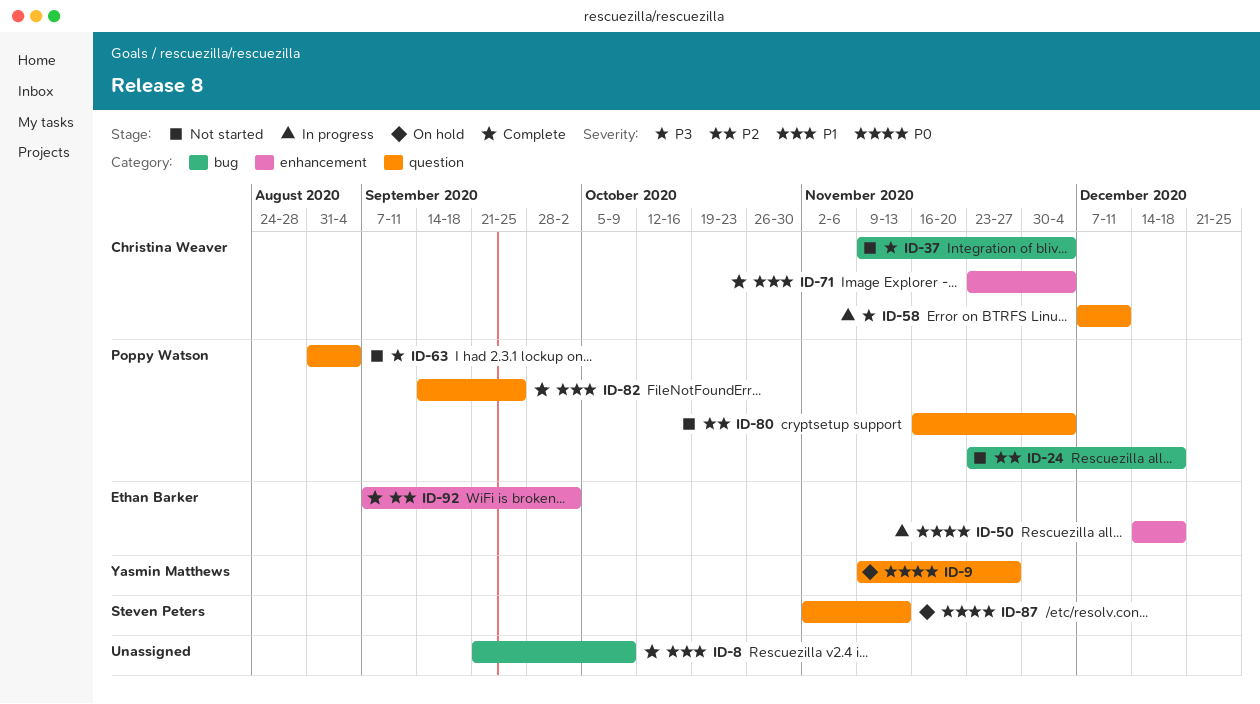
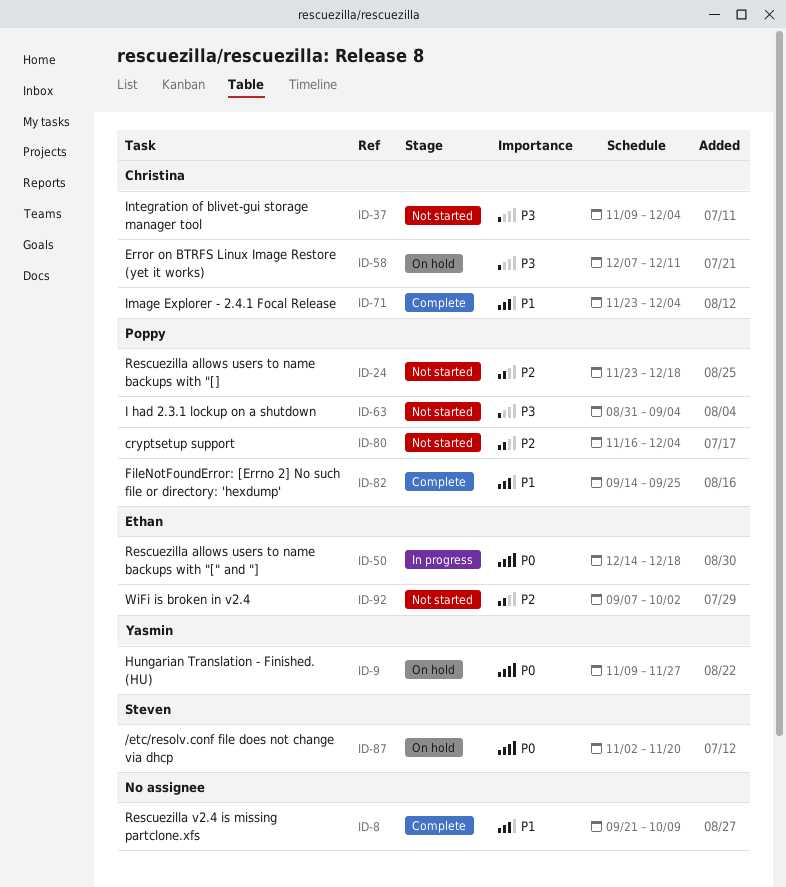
ID-58, status: In progress -> On hold
ID-87, due: Nov 13 -> Nov 20
ID-92, status: Complete -> Not started

